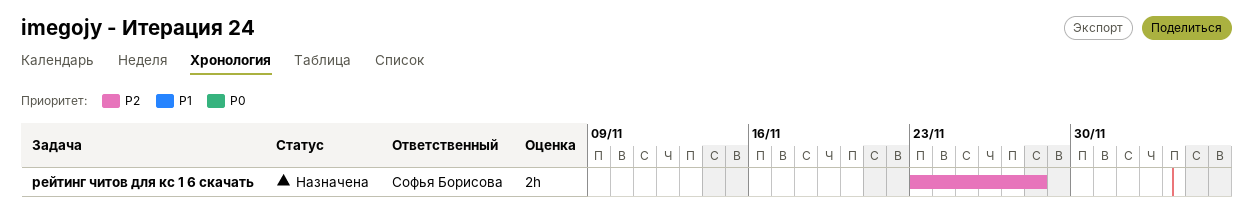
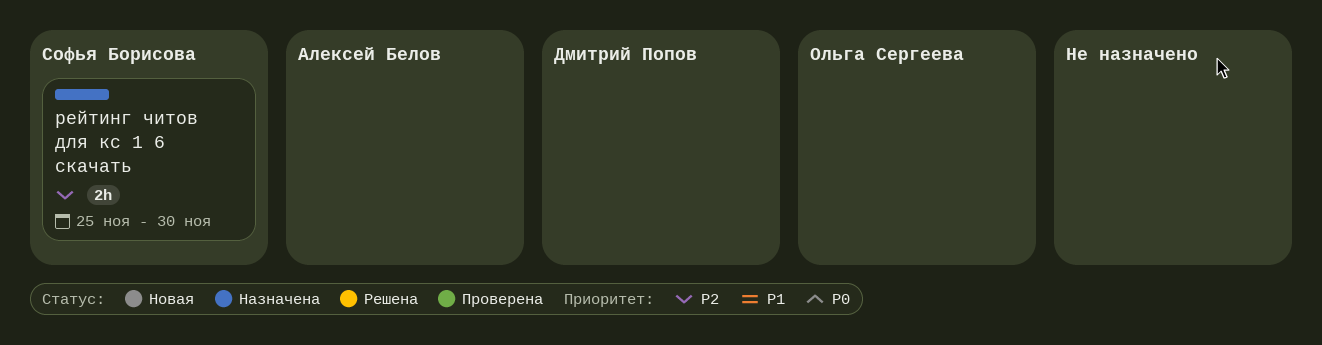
рейтинг читов для кс 1 6 скачать, start: Nov 23 -> Nov 25
рейтинг читов для кс 1 6 скачать, due: Nov 28 -> Nov 30

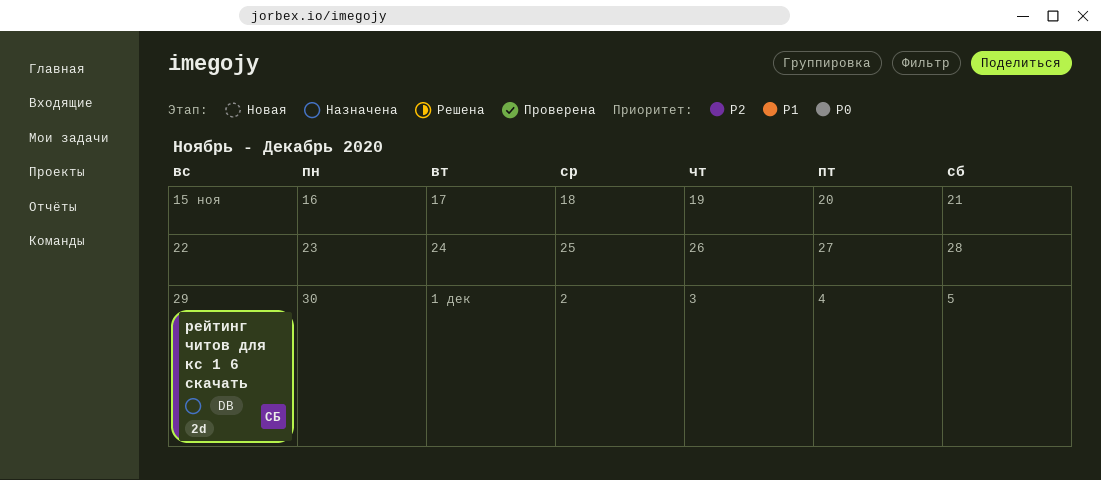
рейтинг читов для кс 1 6 скачать, estimate: 2h -> 2d
рейтинг читов для кс 1 6 скачать, due: Nov 30 -> Nov 29

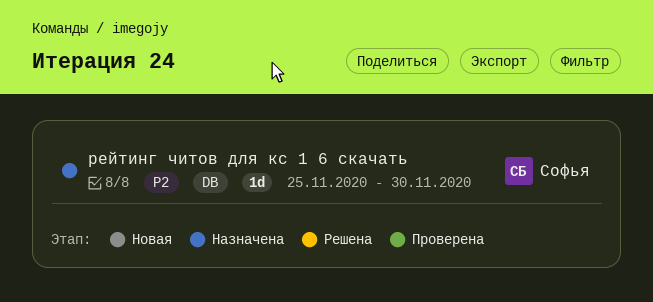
рейтинг читов для кс 1 6 скачать, estimate: 2d -> 1d
рейтинг читов для кс 1 6 скачать, due: Nov 29 -> Nov 30

